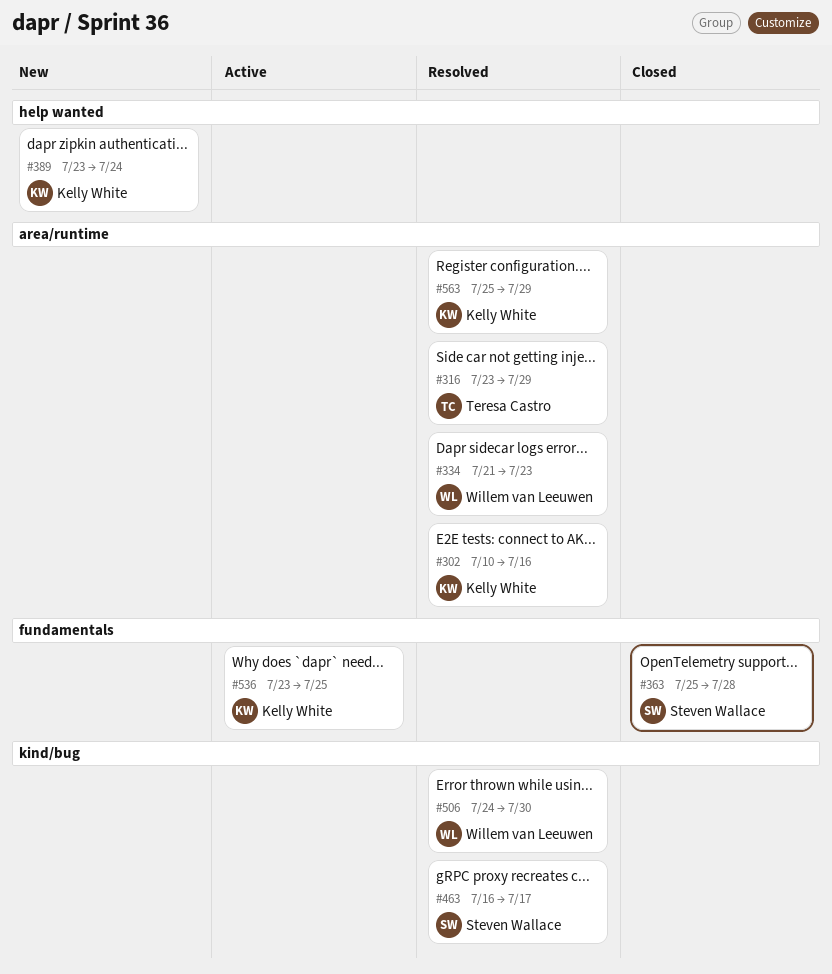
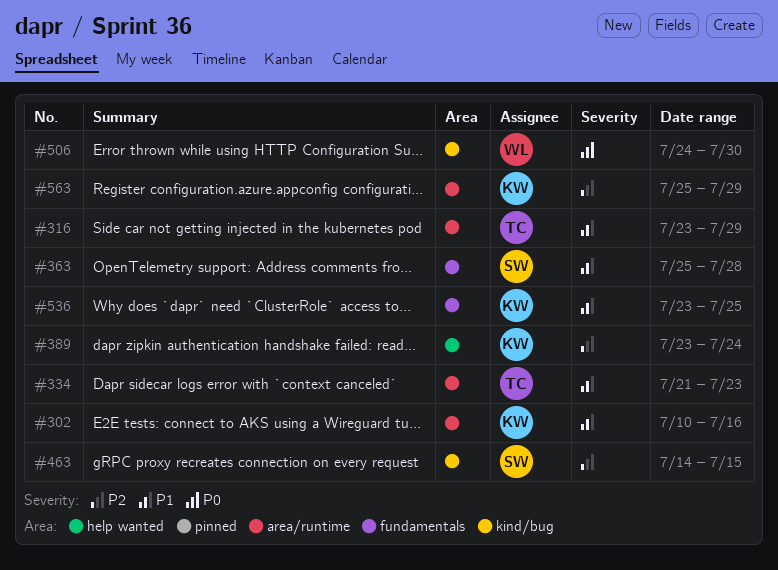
#334, owner: Willem van Leeuwen -> Teresa Castro
#463, start: Jul 16 -> Jul 14
#463, due: Jul 17 -> Jul 15

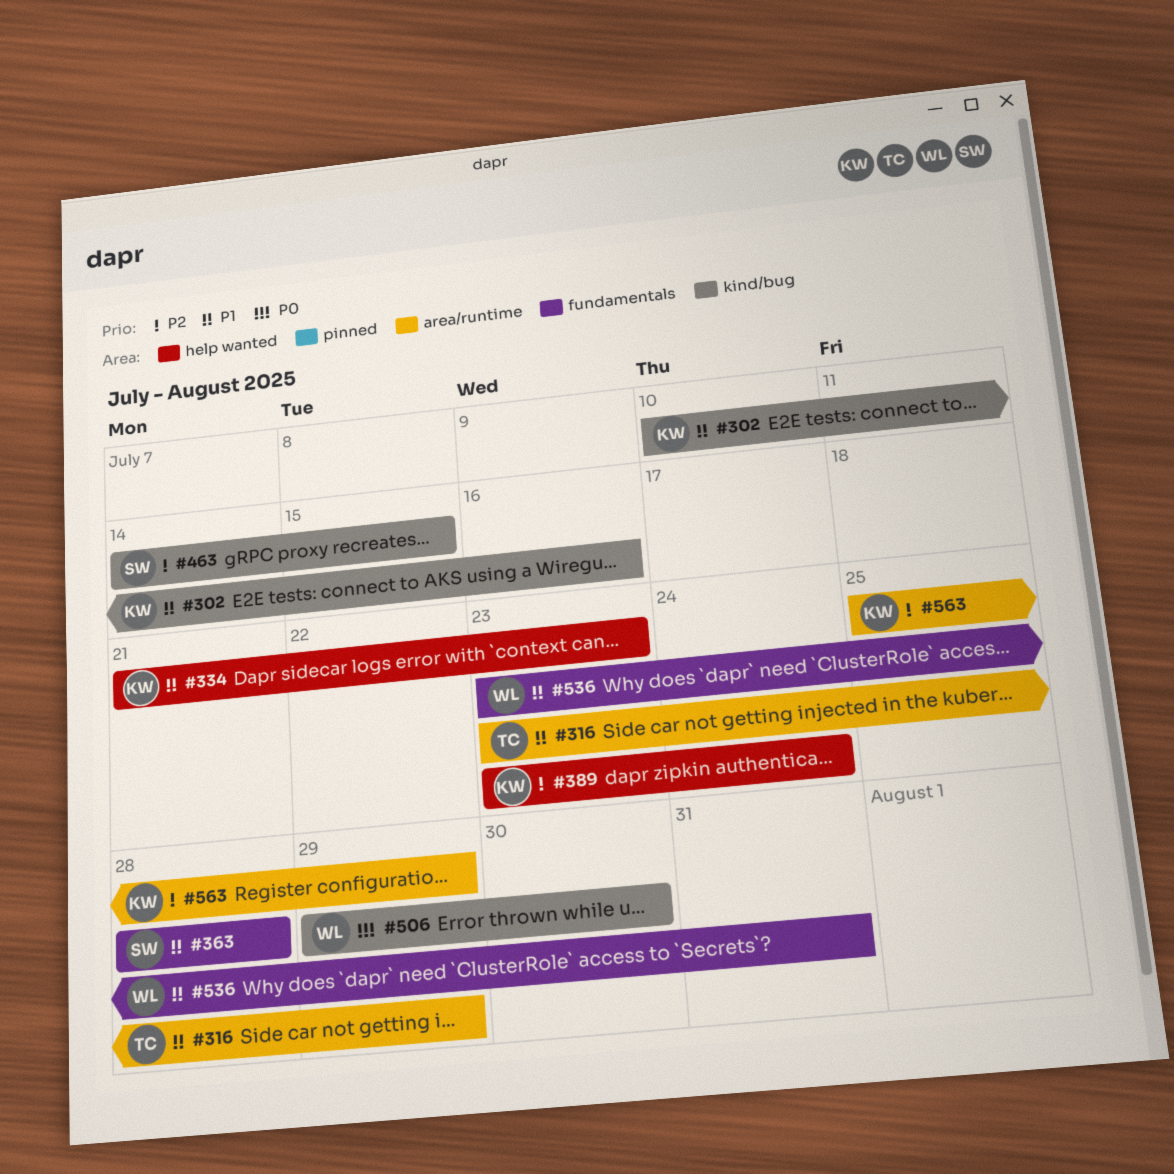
#302, label: area/runtime -> kind/bug
#334, owner: TC -> KW
#334, label: area/runtime -> help wanted
#363, start: Jul 25 -> Jul 28
#506, start: Jul 24 -> Jul 29
#536, owner: KW -> WL
#536, due: Jul 25 -> Jul 31

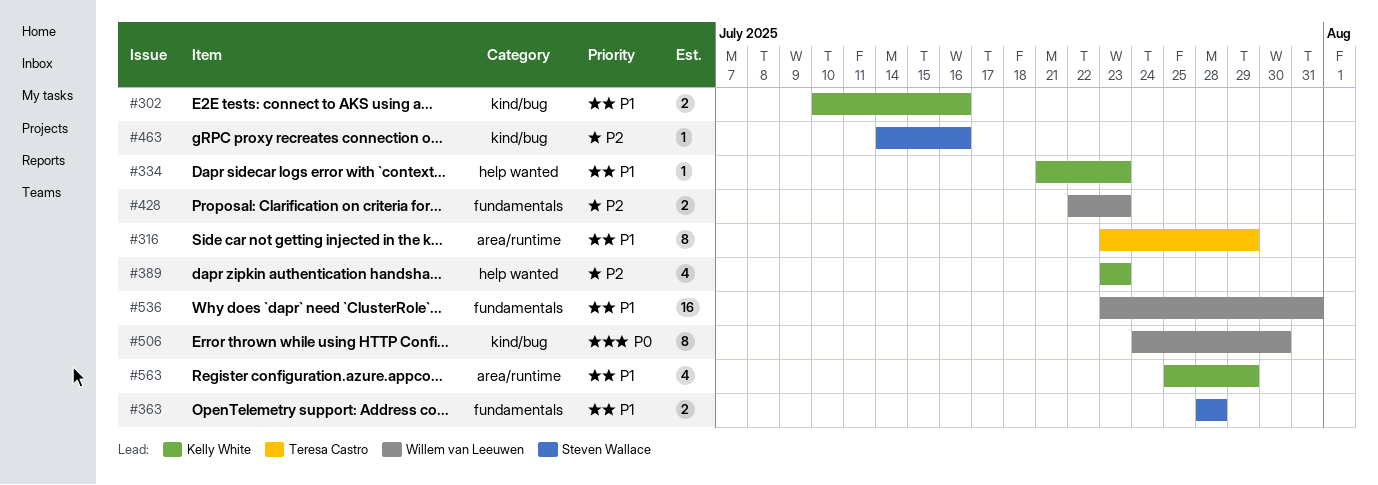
#389, due: Jul 24 -> Jul 23
#428: none -> present
#463, due: Jul 15 -> Jul 16
#506, start: Jul 29 -> Jul 24
#563, priority: P2 -> P1

